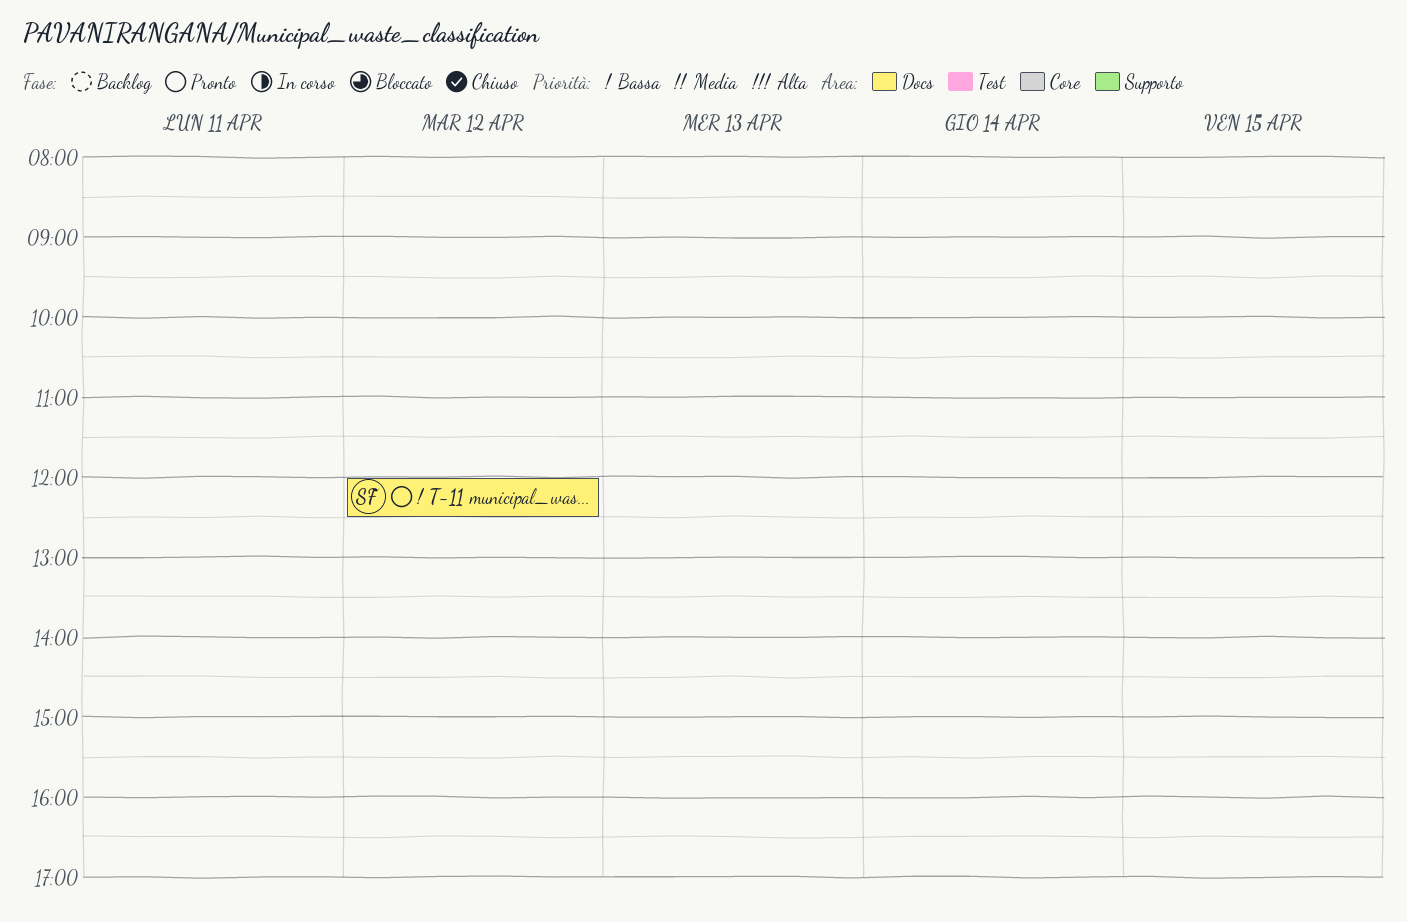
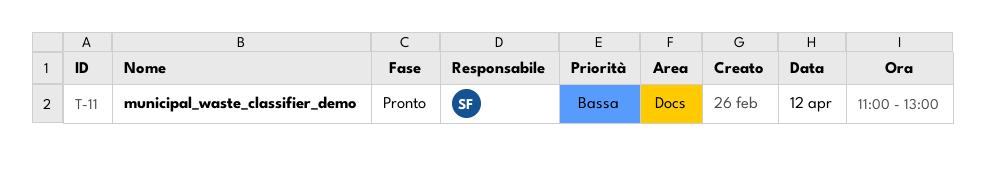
T-11, begins: 12:00 -> 11:00
T-11, ends: 12:30 -> 13:00

